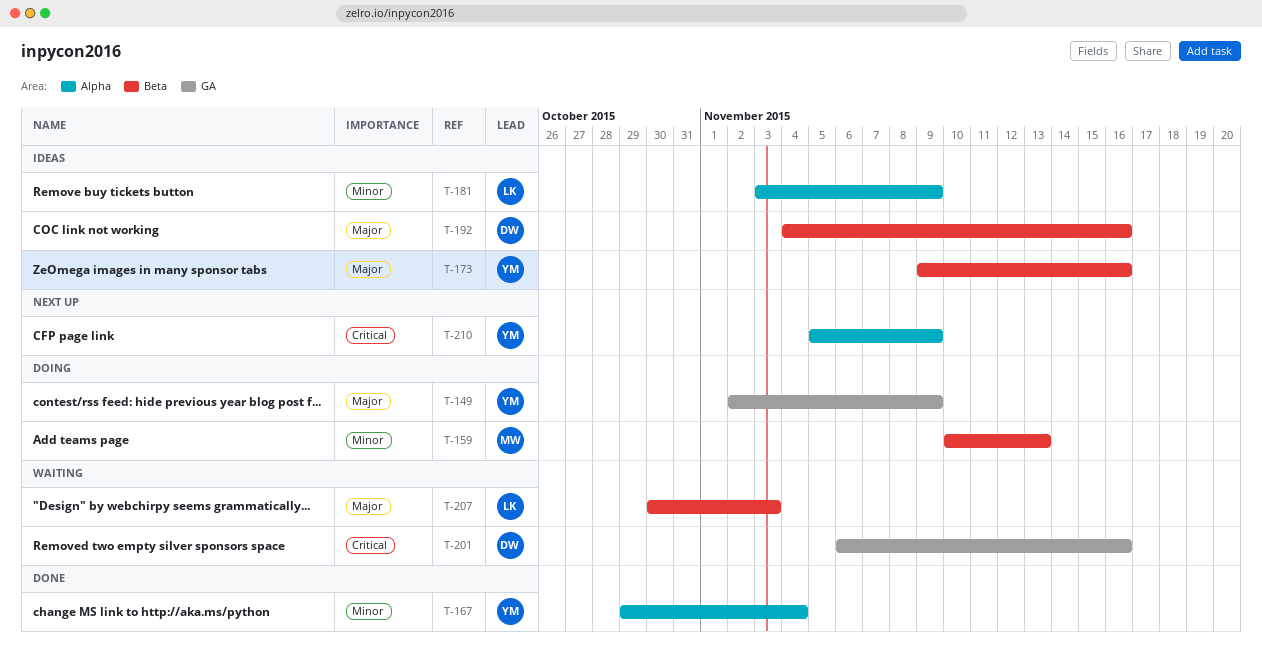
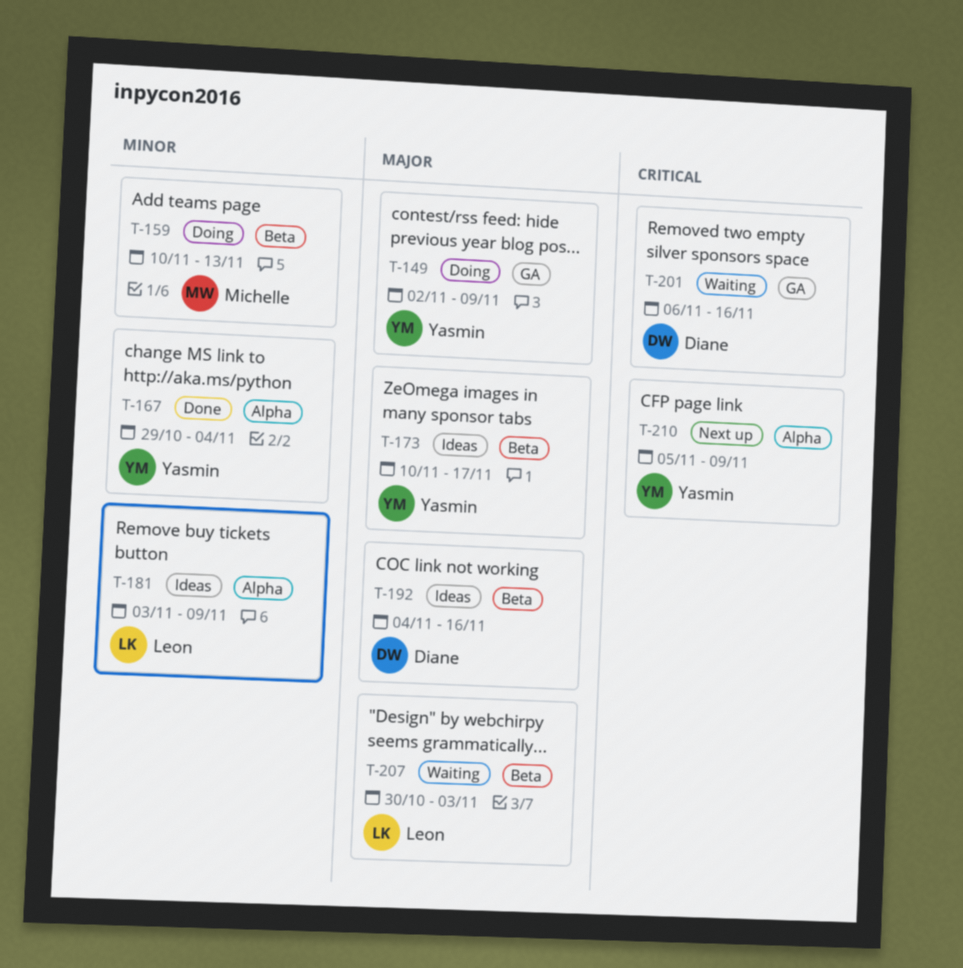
T-173, start: Nov 9 -> Nov 10
T-173, due: Nov 16 -> Nov 17

